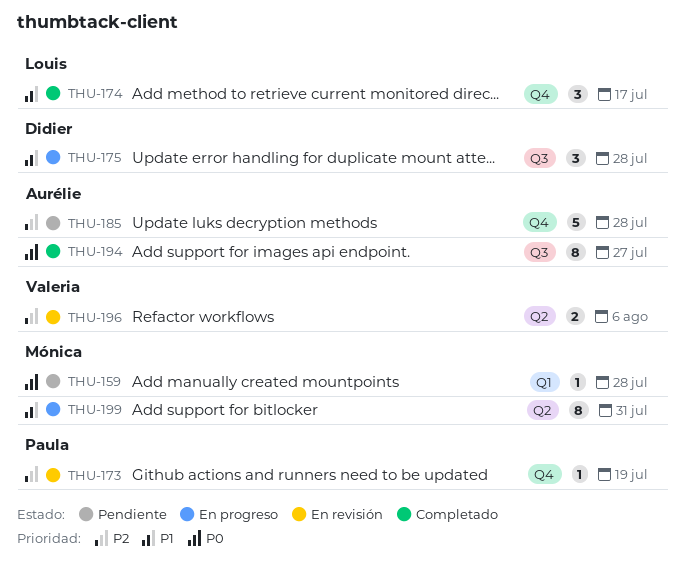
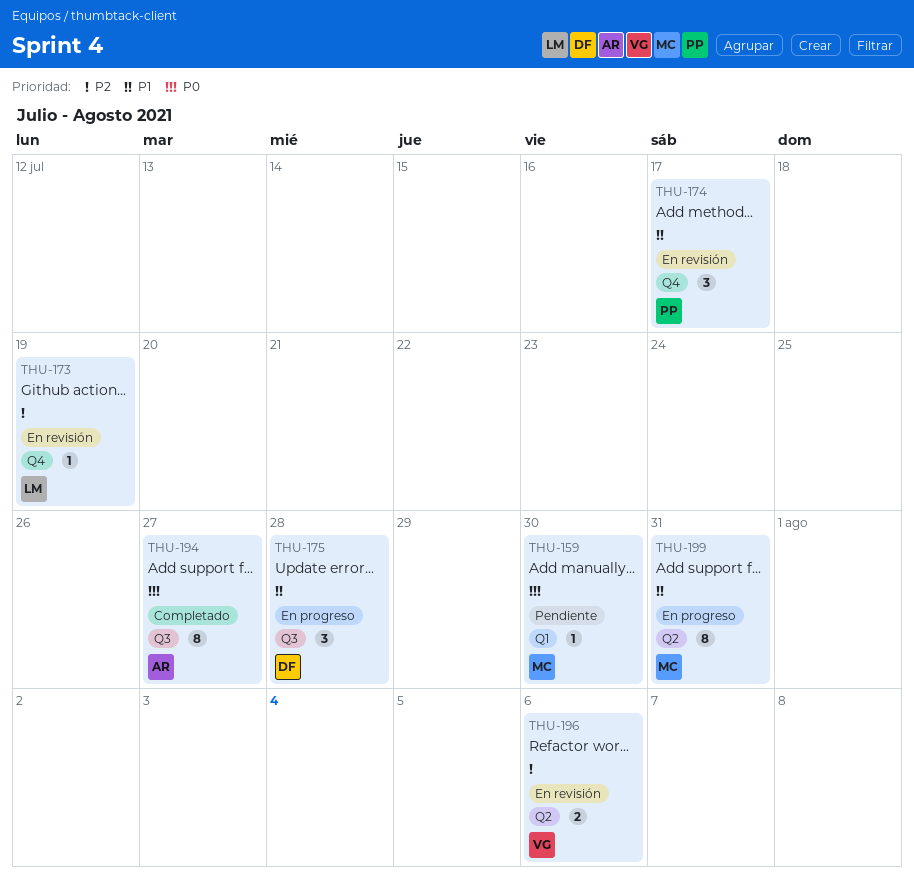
THU-159, due: Jul 28 -> Jul 30
THU-173, owner: Paula -> Louis
THU-174, status: Completado -> En revisión
THU-174, owner: Louis -> Paula
THU-185: present -> none

